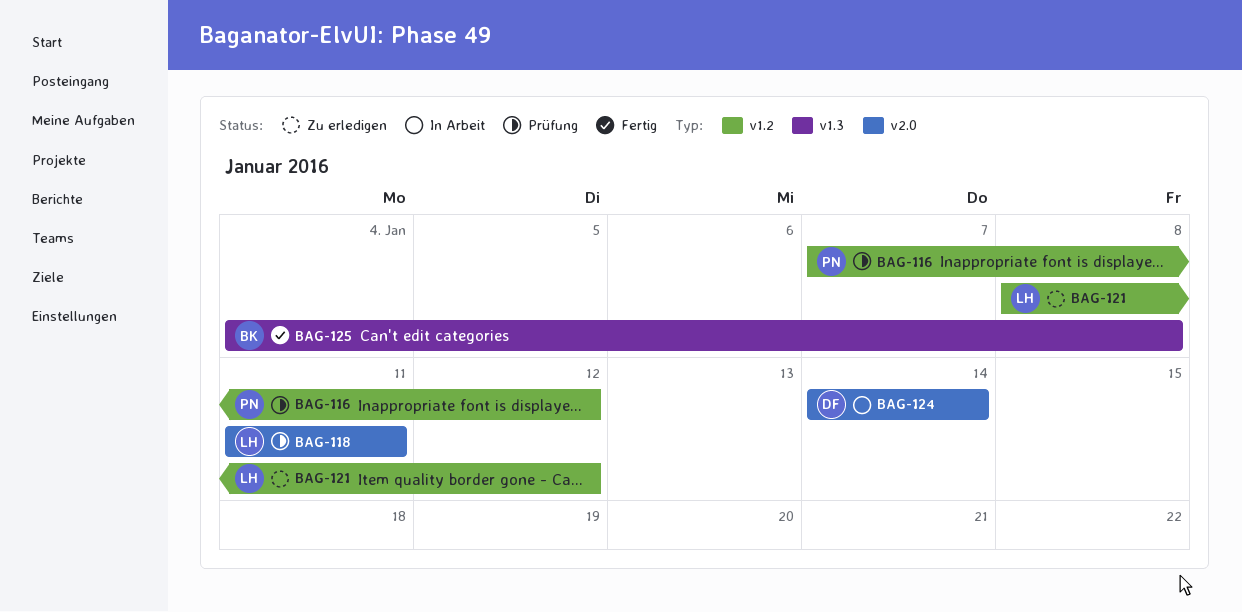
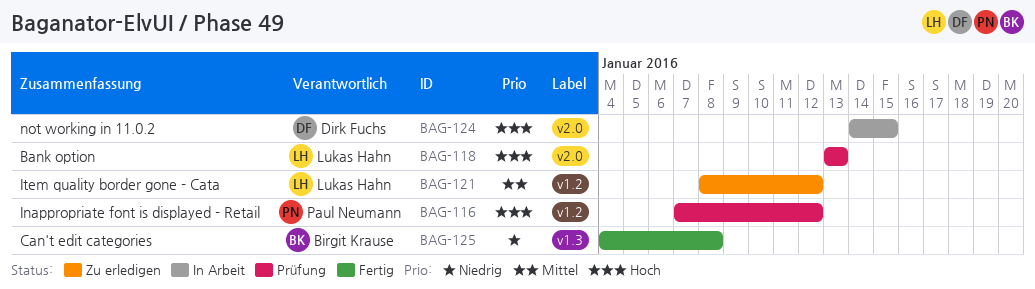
BAG-118, start: Jan 11 -> Jan 13
BAG-118, due: Jan 11 -> Jan 13
BAG-124, due: Jan 14 -> Jan 15

